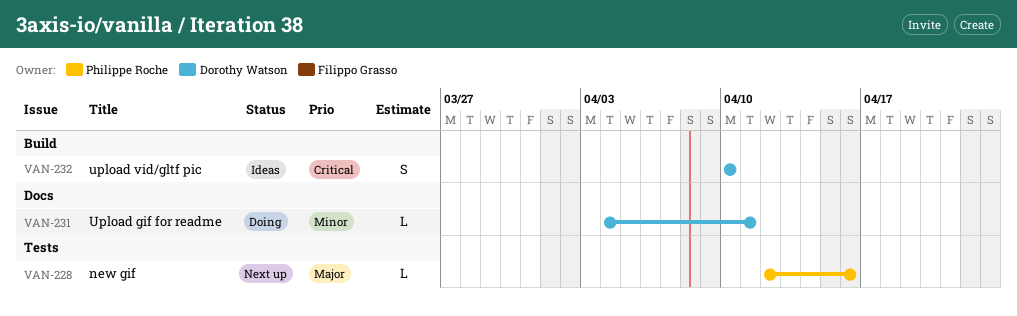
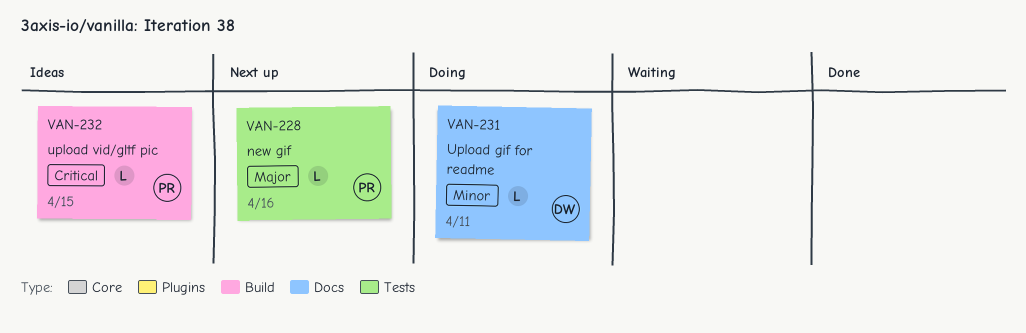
VAN-232, owner: Dorothy Watson -> Philippe Roche
VAN-232, estimate: S -> L
VAN-232, due: Apr 10 -> Apr 15

